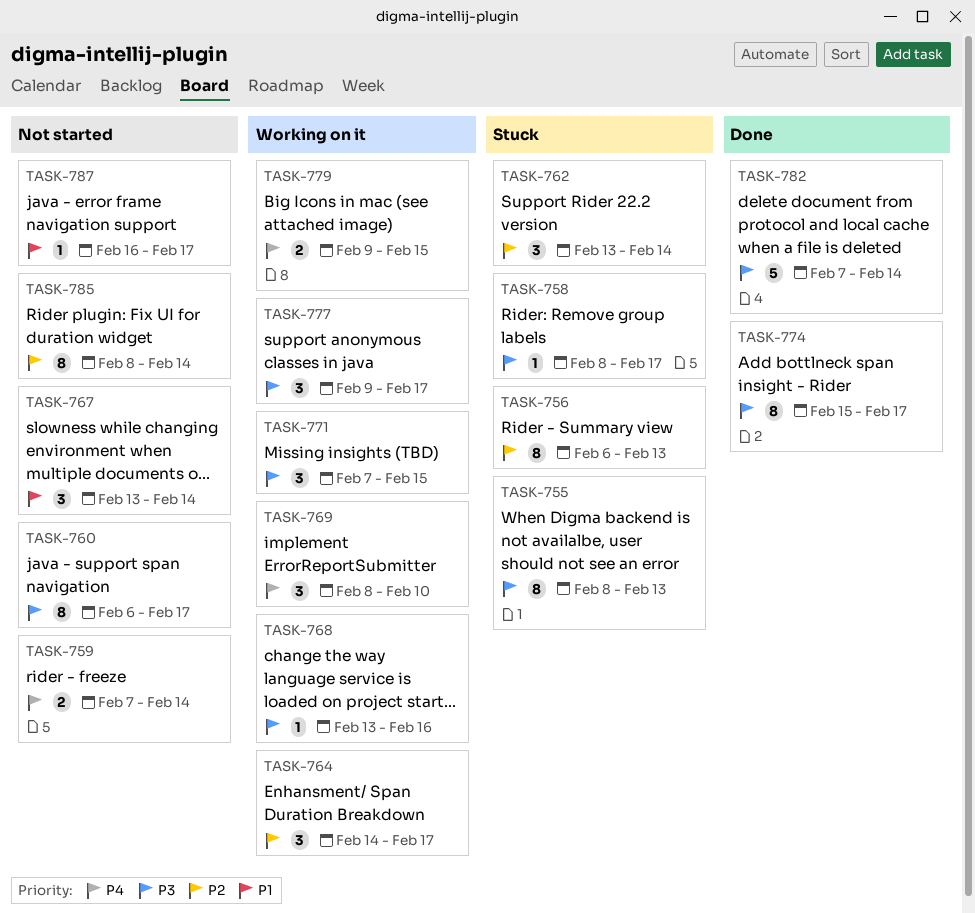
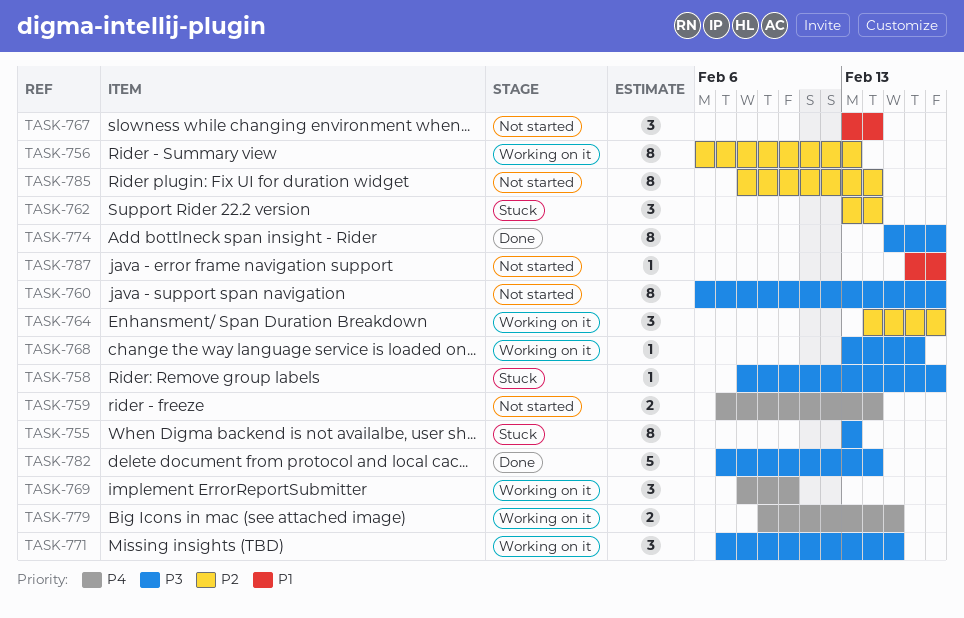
TASK-755, start: Feb 8 -> Feb 13
TASK-756, status: Stuck -> Working on it
TASK-777: present -> none

